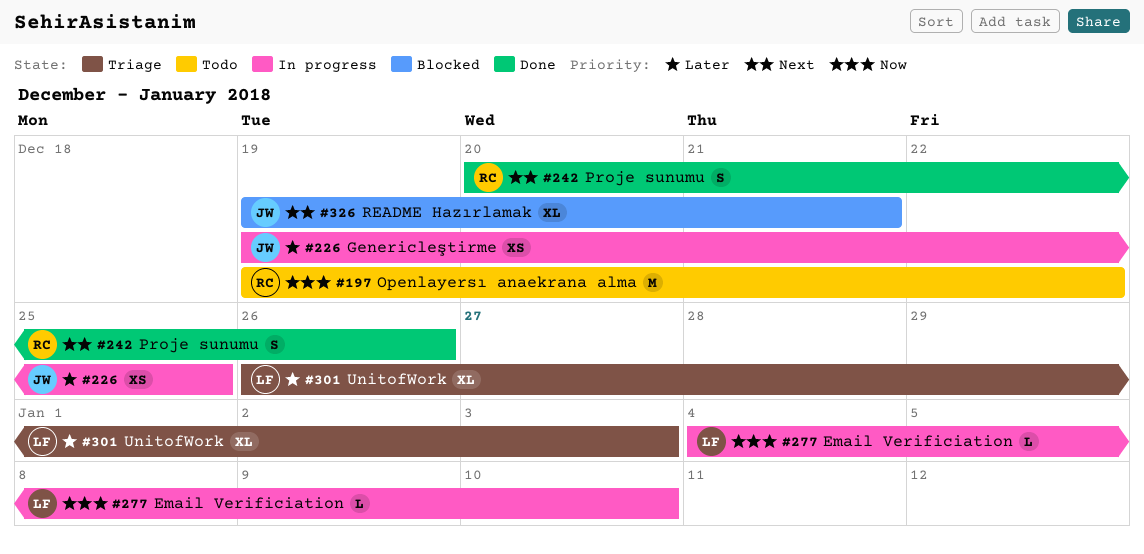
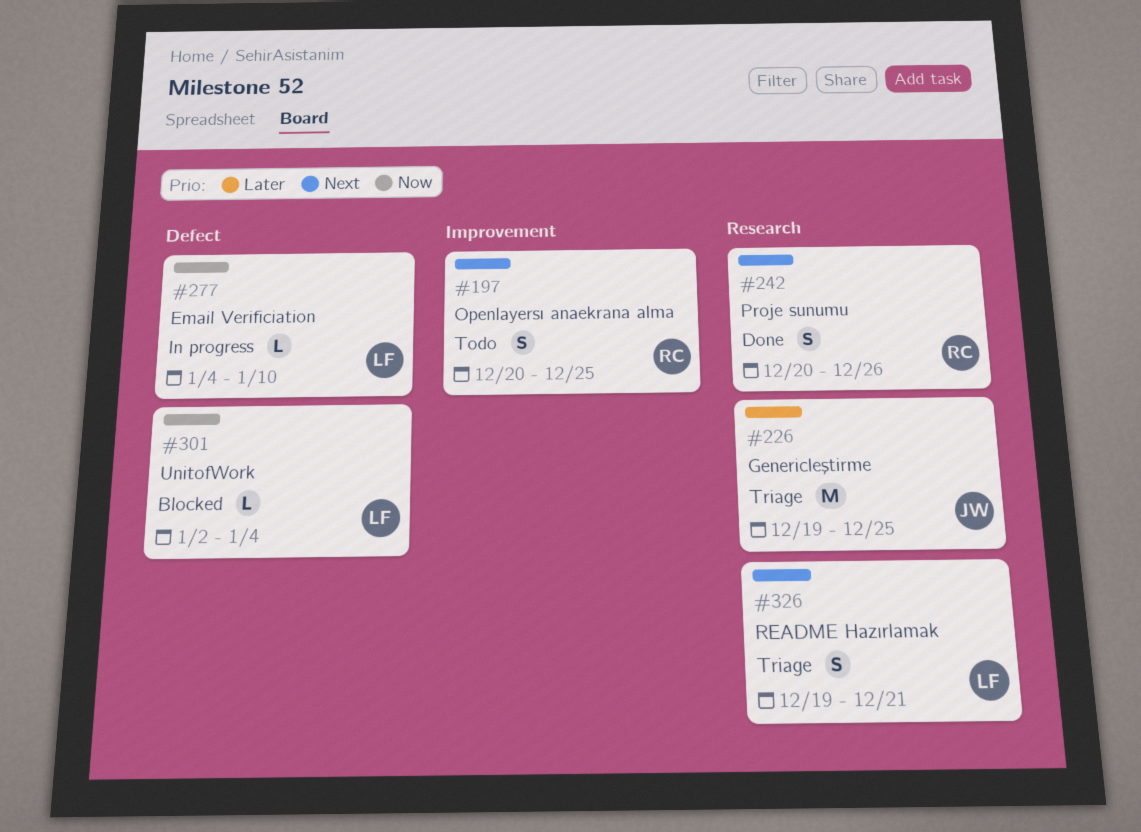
#197, priority: Now -> Next
#197, estimate: M -> S
#197, start: Dec 19 -> Dec 20
#197, due: Dec 22 -> Dec 25
#226, status: In progress -> Triage
#226, estimate: XS -> M
#301, status: Triage -> Blocked
#301, priority: Later -> Now
#301, estimate: XL -> L
#301, start: Dec 26 -> Jan 2
#301, due: Jan 3 -> Jan 4
#326, status: Blocked -> Triage
#326, owner: JW -> LF
#326, estimate: XL -> S

